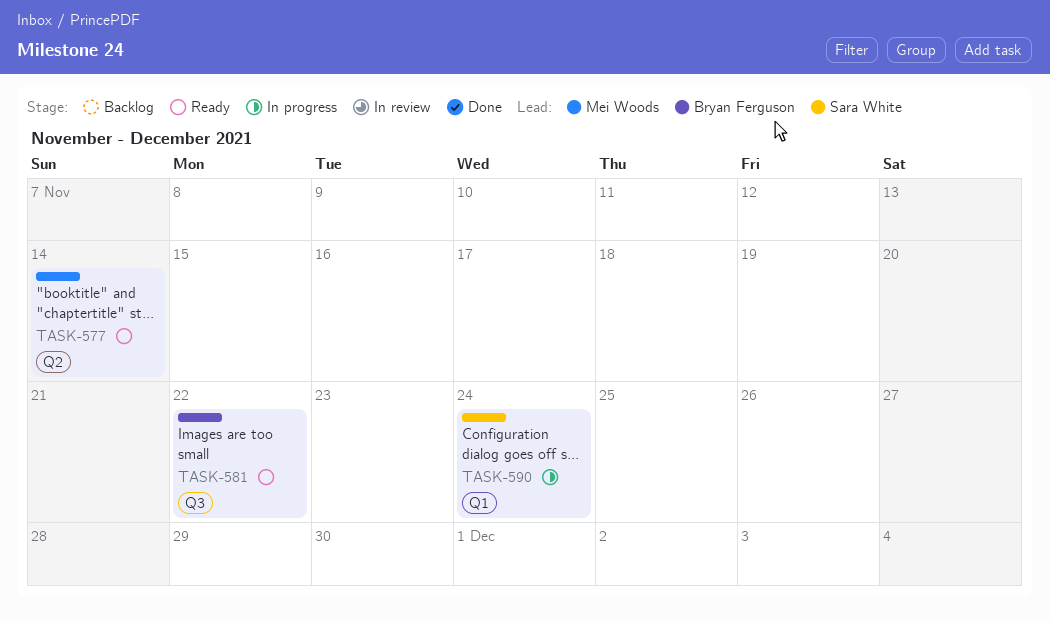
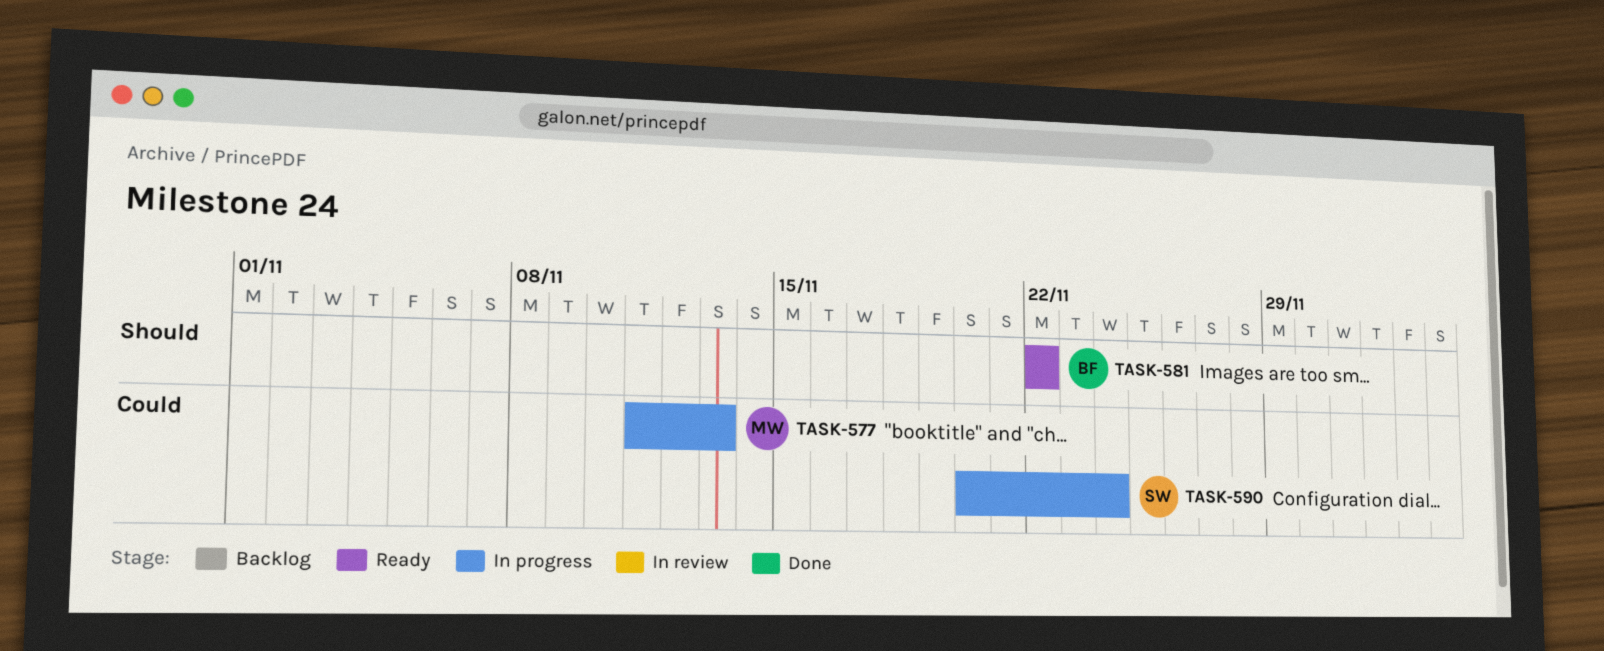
TASK-577, status: Ready -> In progress
TASK-577, due: Nov 14 -> Nov 13

